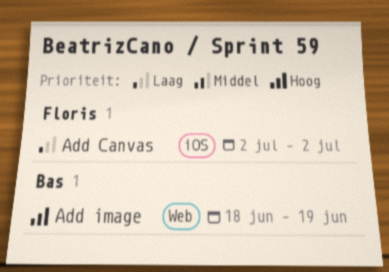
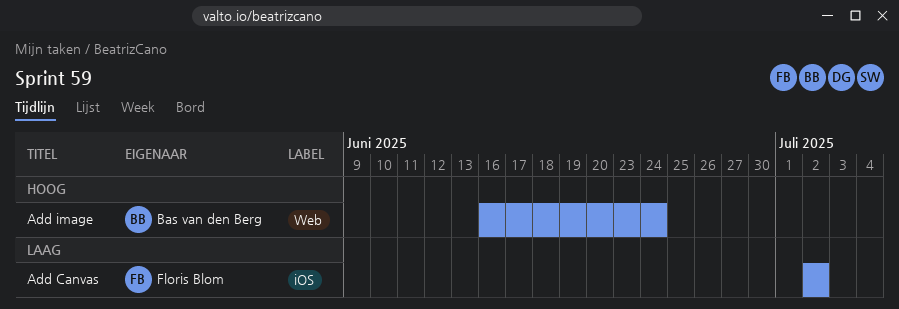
Add image, start: Jun 18 -> Jun 16
Add image, due: Jun 19 -> Jun 24

